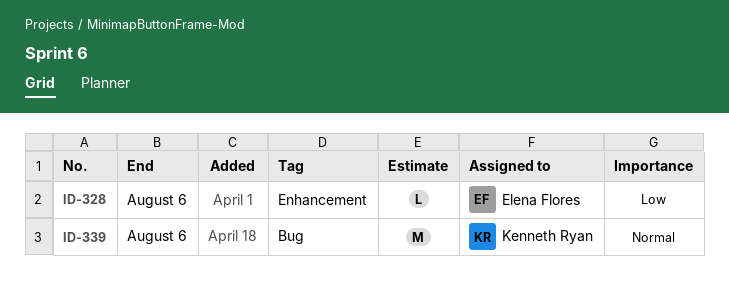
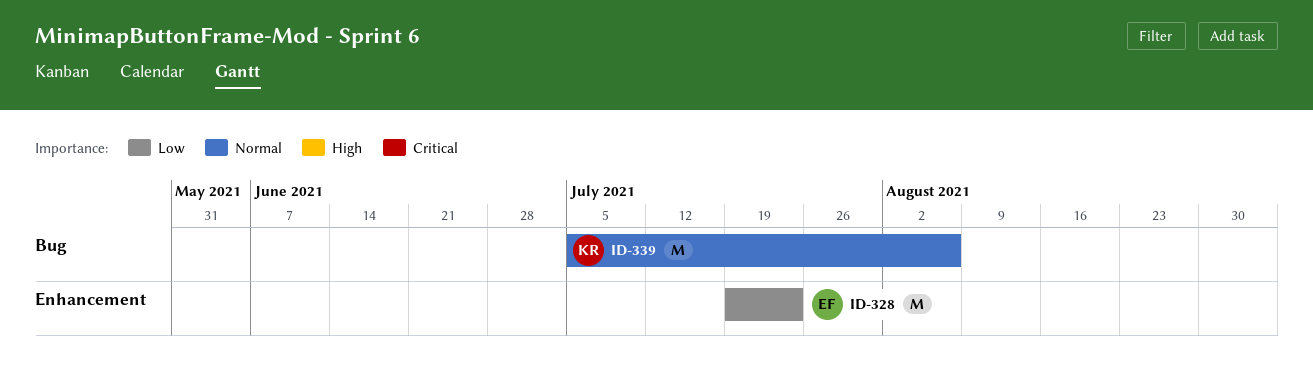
ID-328, estimate: L -> M
ID-328, due: Aug 6 -> Jul 23

